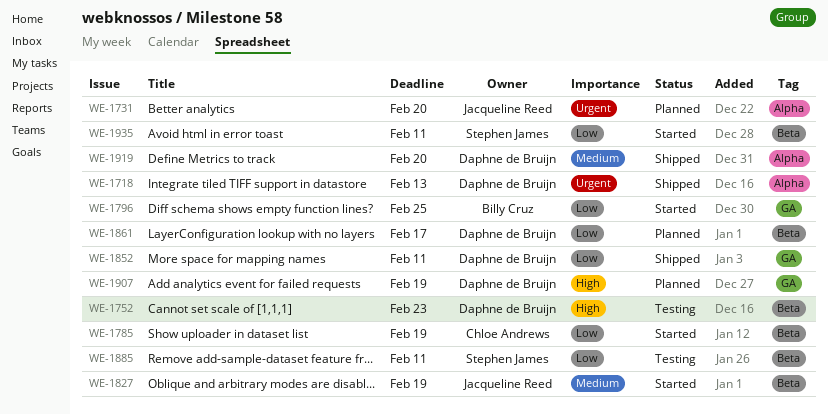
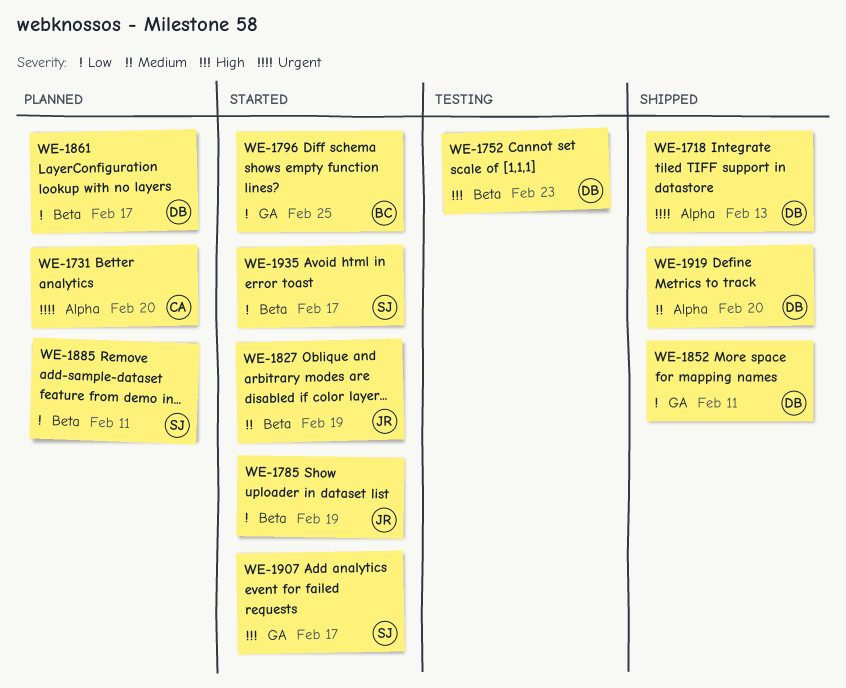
WE-1731, owner: Jacqueline Reed -> Chloe Andrews
WE-1785, owner: Chloe Andrews -> Jacqueline Reed
WE-1885, status: Testing -> Planned
WE-1907, status: Planned -> Started
WE-1907, owner: Daphne de Bruijn -> Stephen James
WE-1907, due: Feb 19 -> Feb 17
WE-1935, due: Feb 11 -> Feb 17

